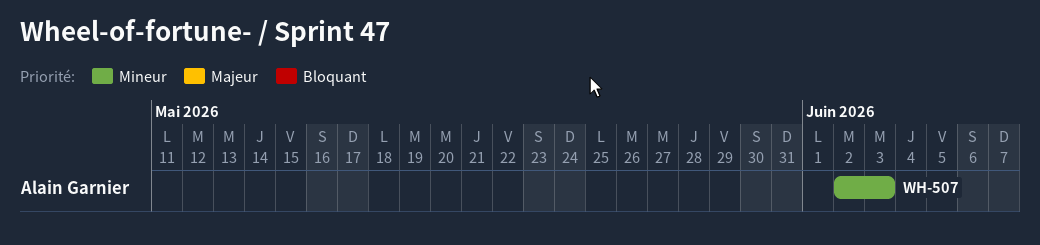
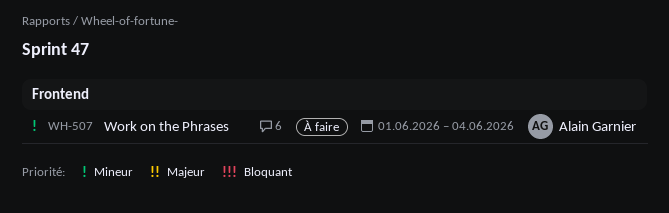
WH-507, start: Jun 2 -> Jun 1
WH-507, due: Jun 3 -> Jun 4

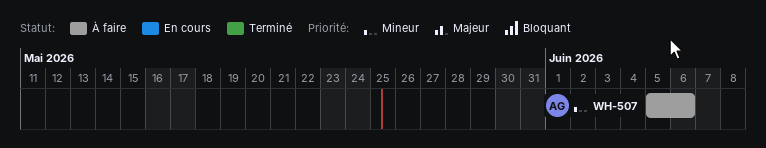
WH-507, start: Jun 1 -> Jun 5
WH-507, due: Jun 4 -> Jun 6

